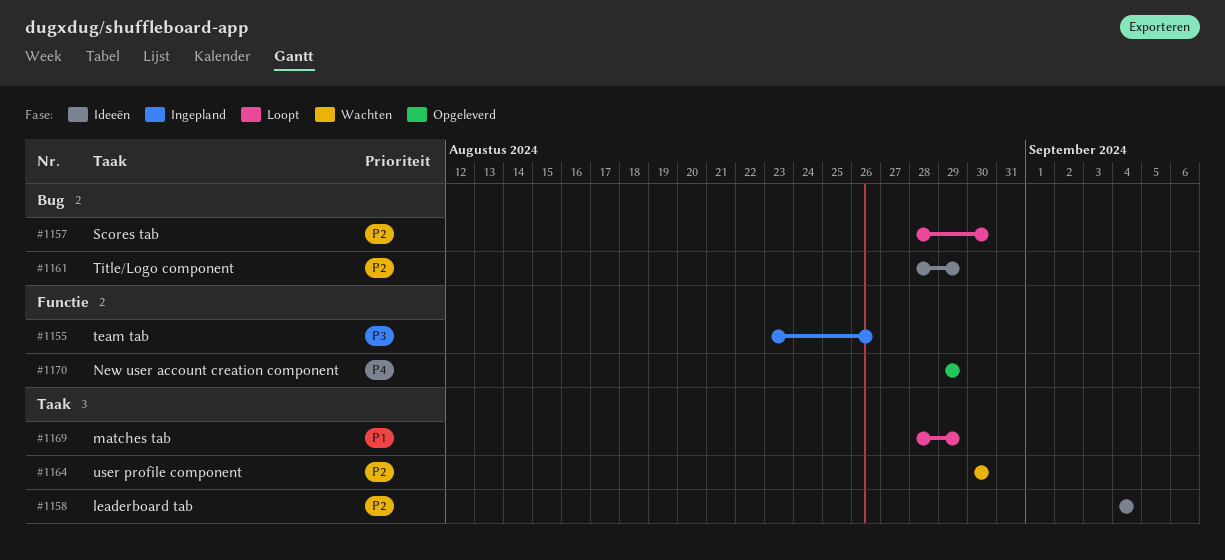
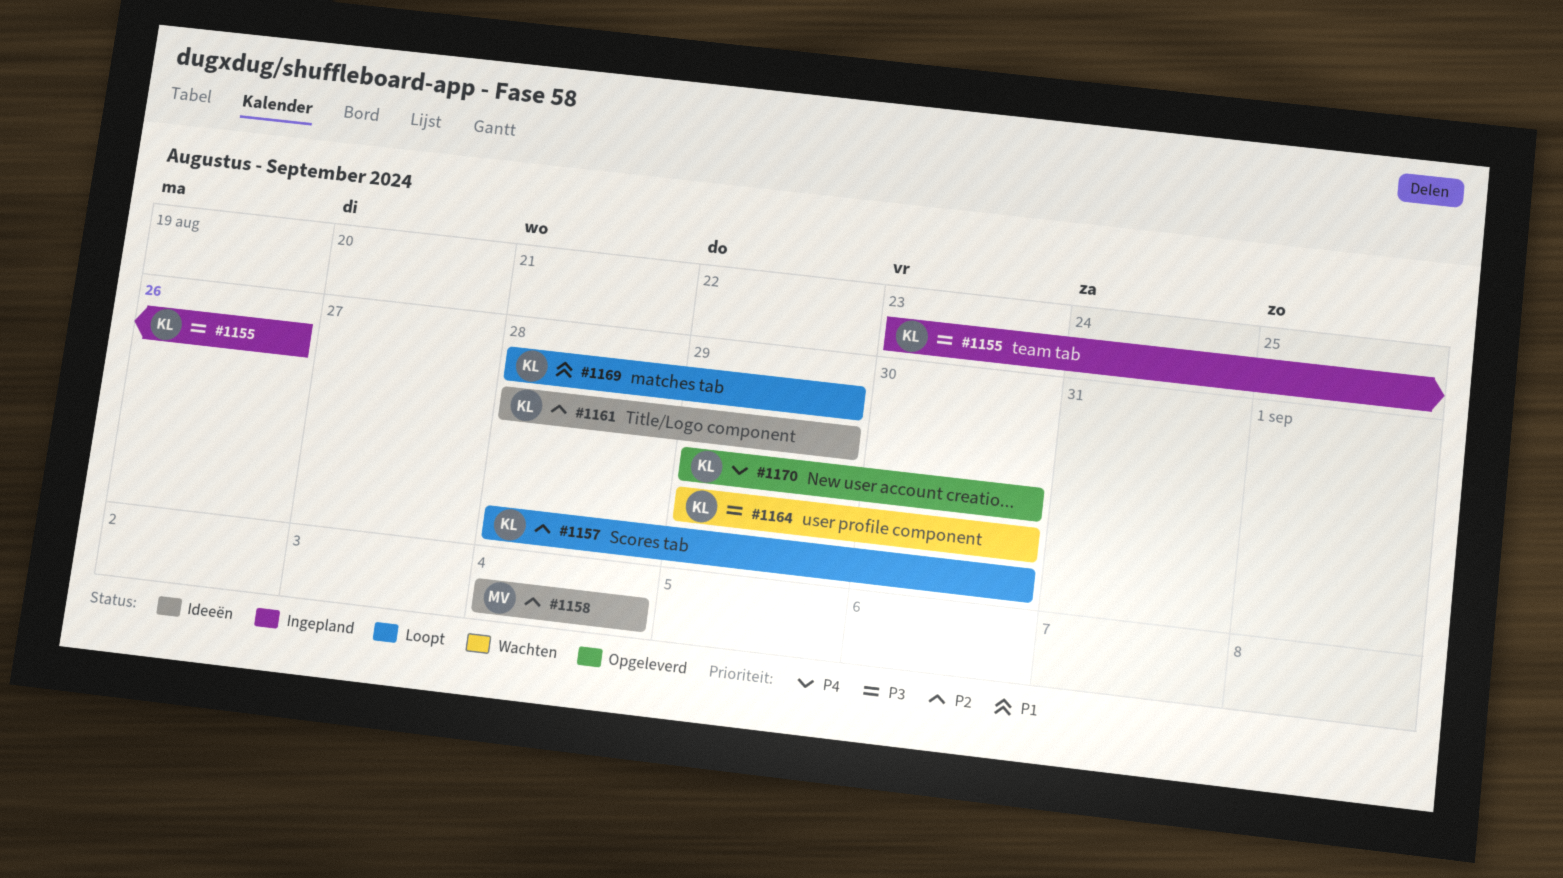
#1164, priority: P2 -> P3
#1164, start: Aug 30 -> Aug 29
#1170, due: Aug 29 -> Aug 30

